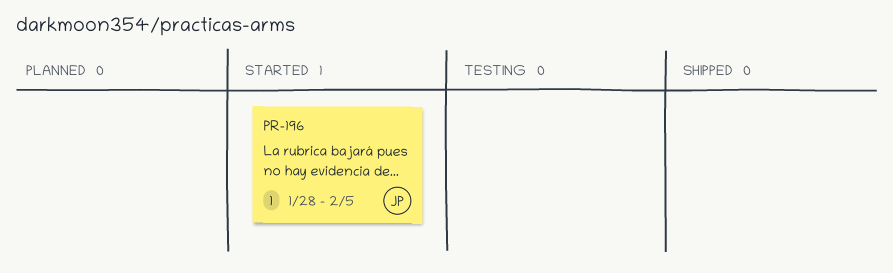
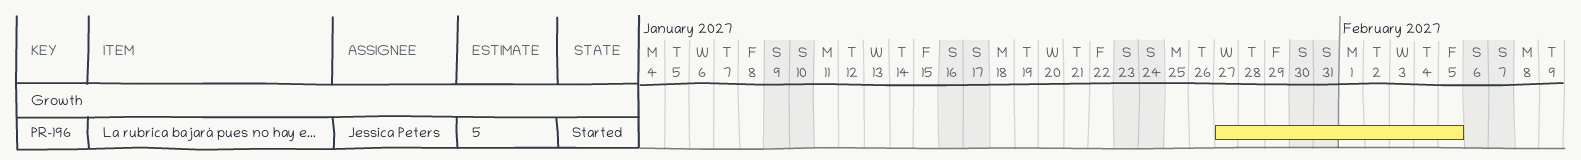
PR-196, estimate: 1 -> 5
PR-196, start: Jan 28 -> Jan 27

